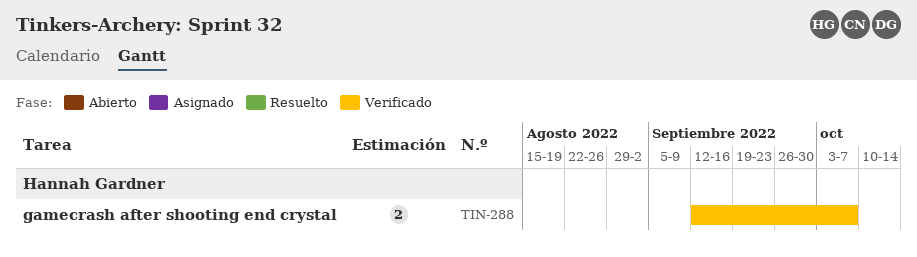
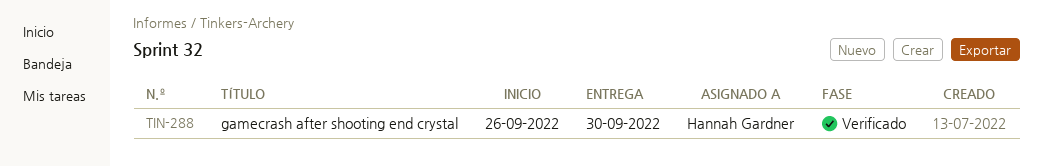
TIN-288, start: Sep 12 -> Sep 26
TIN-288, due: Oct 7 -> Sep 30

